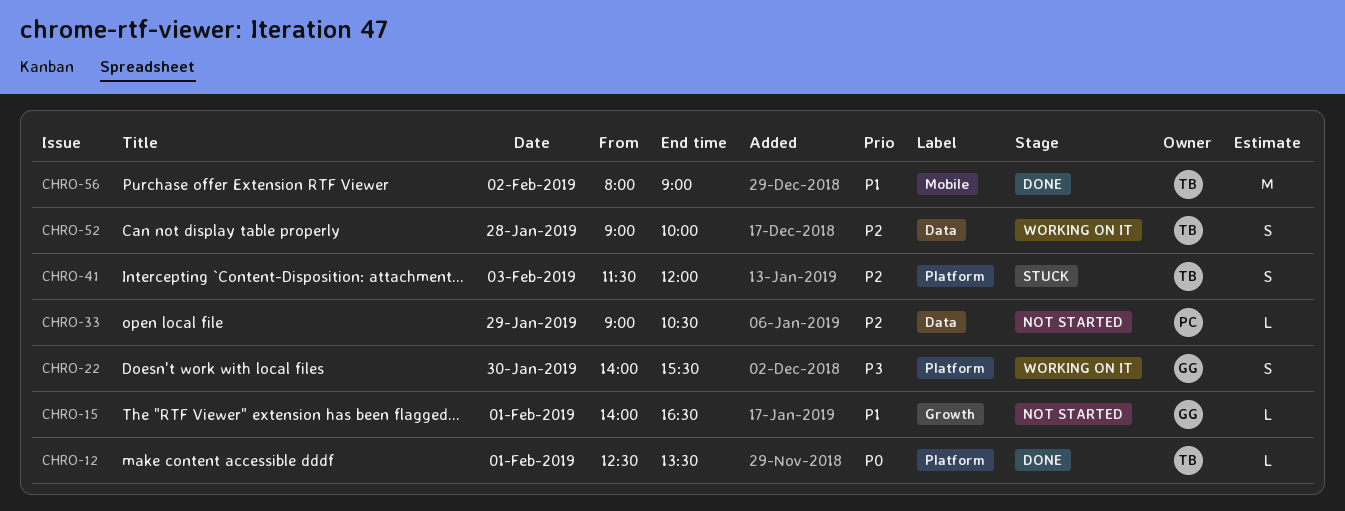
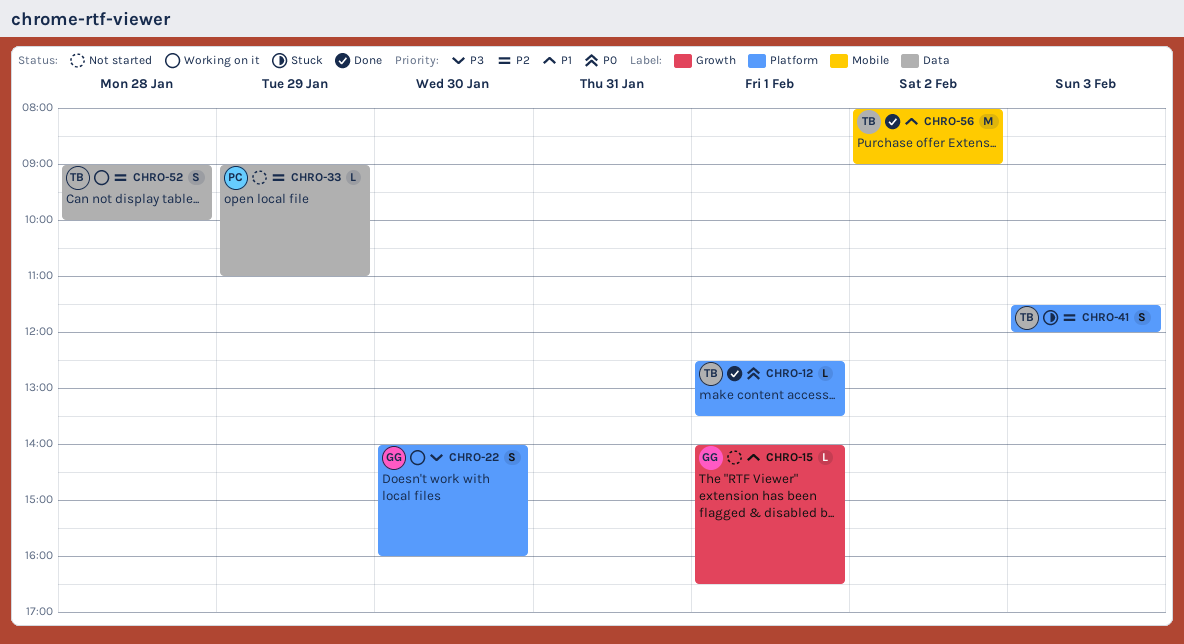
CHRO-22, ends: 15:30 -> 16:00
CHRO-33, ends: 10:30 -> 11:00

